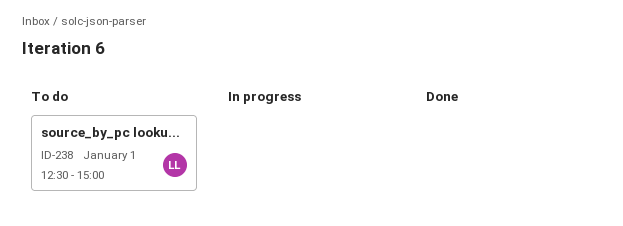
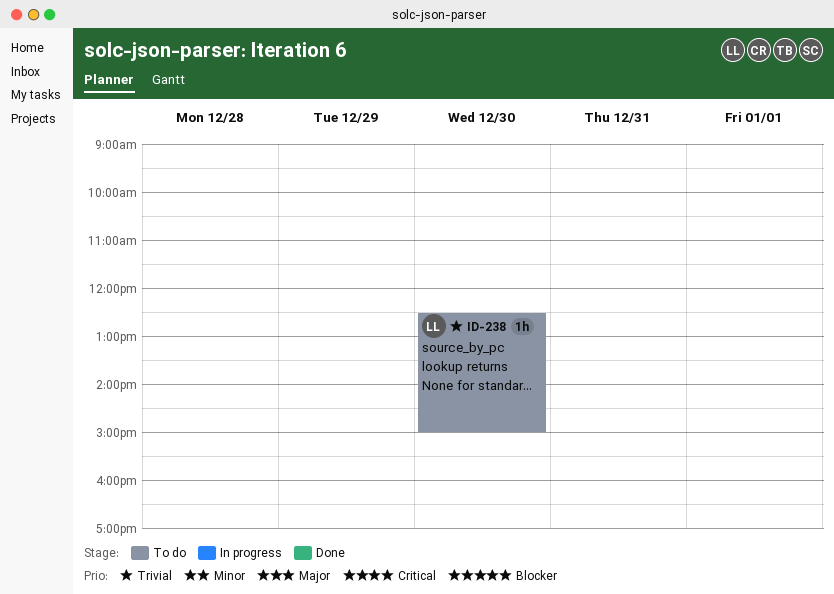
ID-238, day: Jan 1 -> Dec 30

